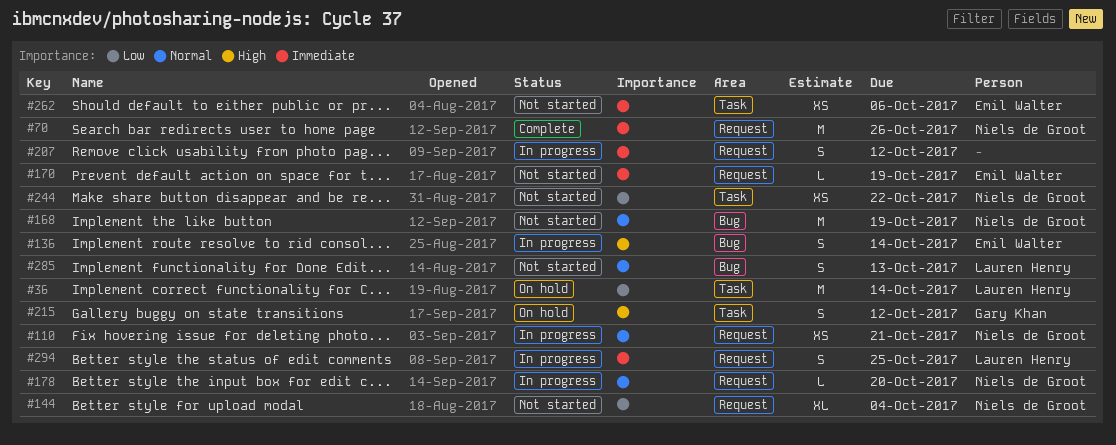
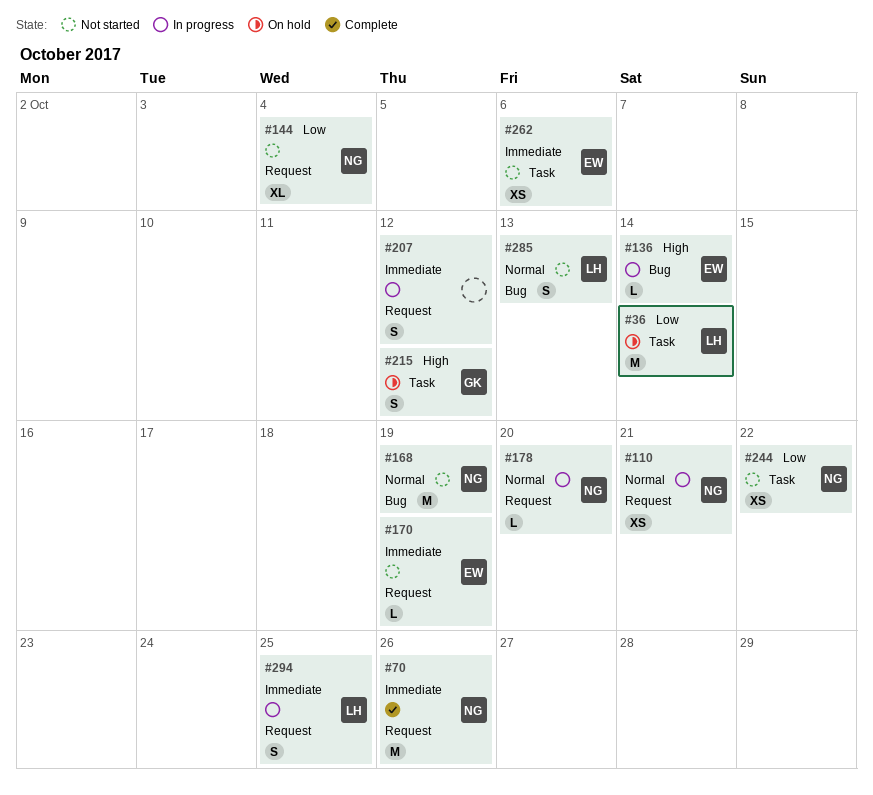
#136, estimate: S -> L

